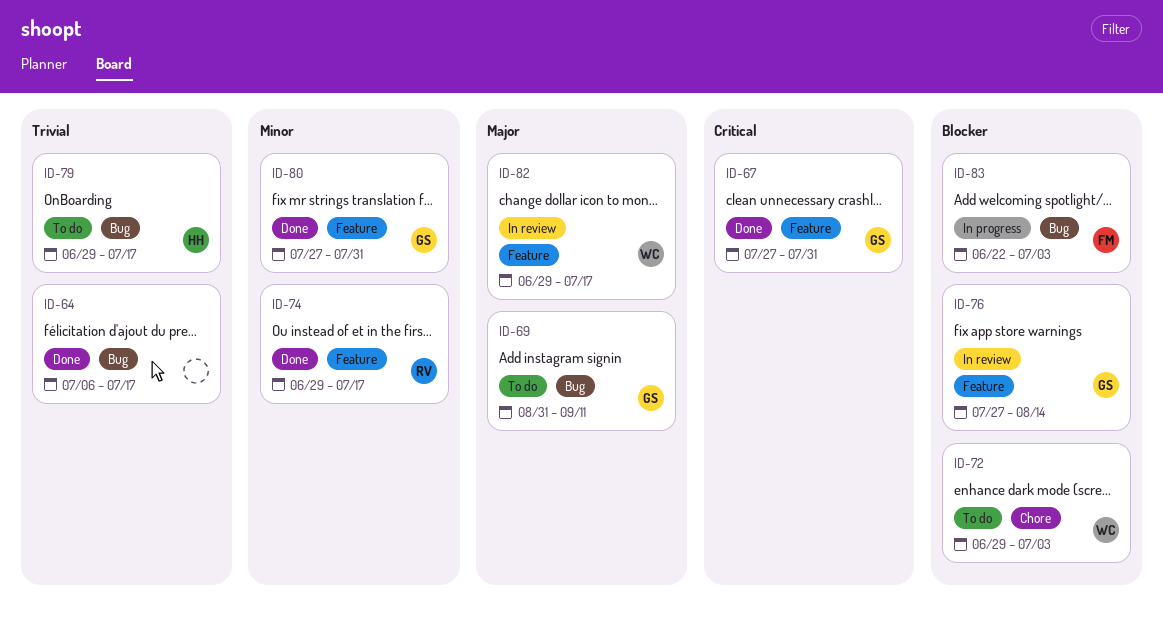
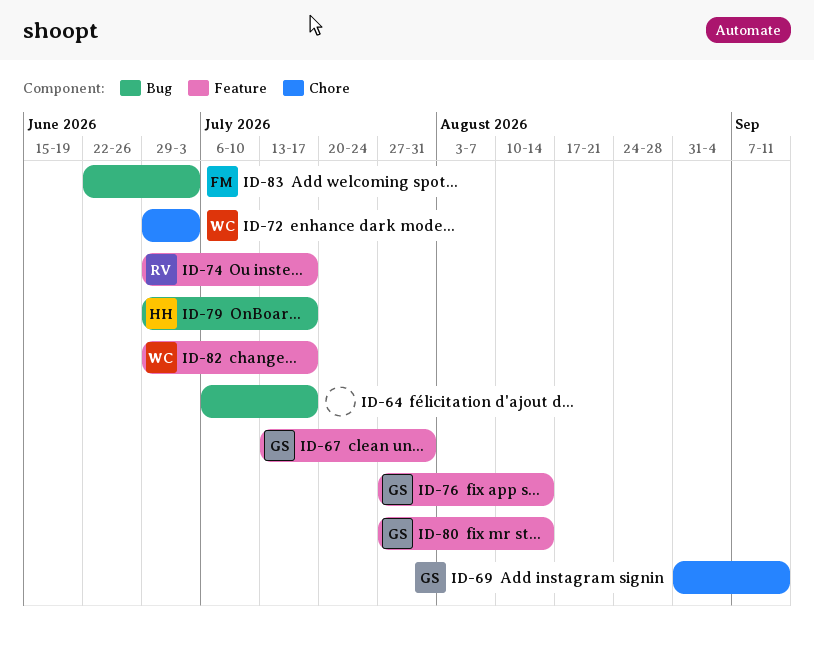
ID-67, start: Jul 27 -> Jul 13
ID-69, label: Bug -> Chore
ID-80, due: Jul 31 -> Aug 14

